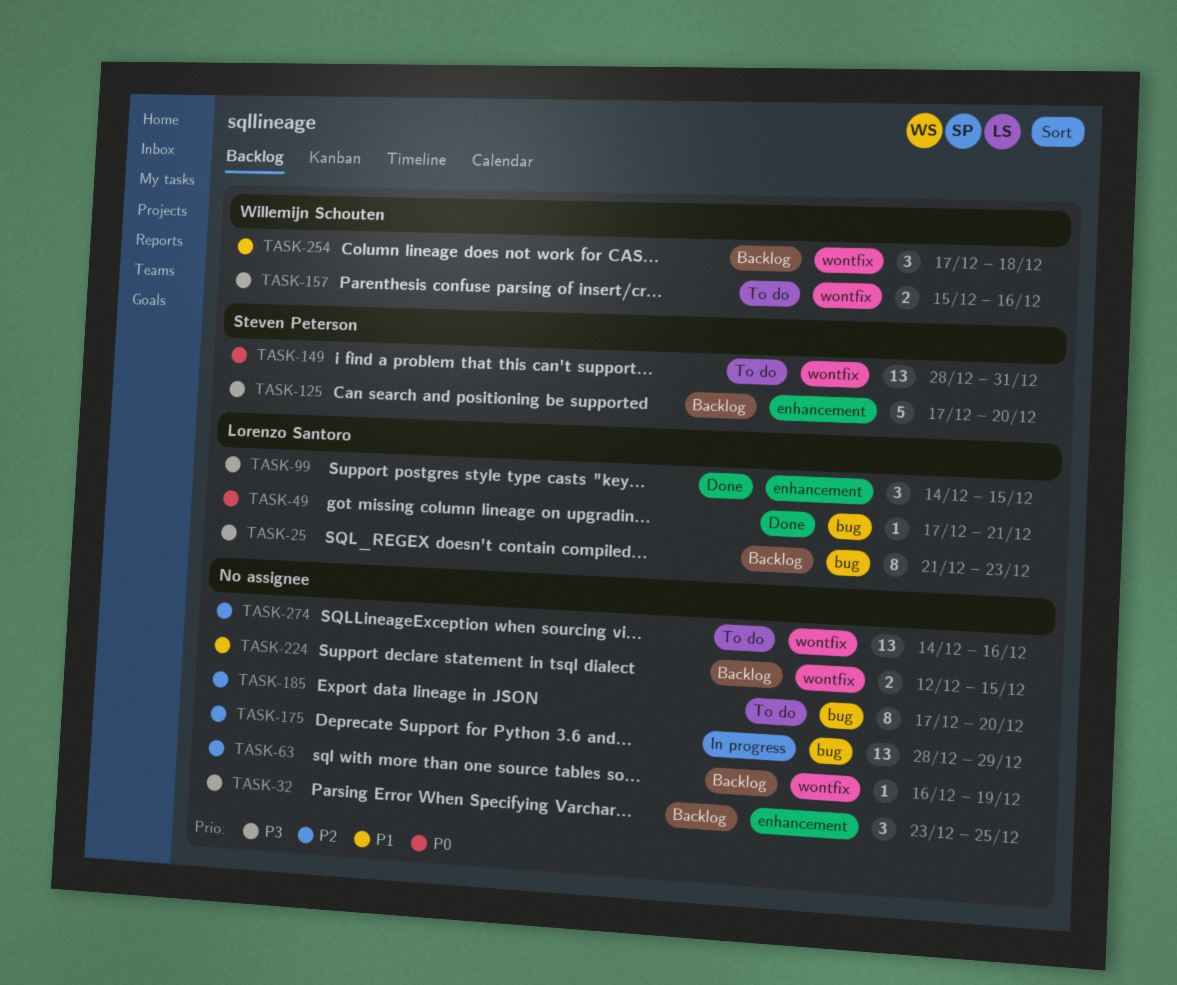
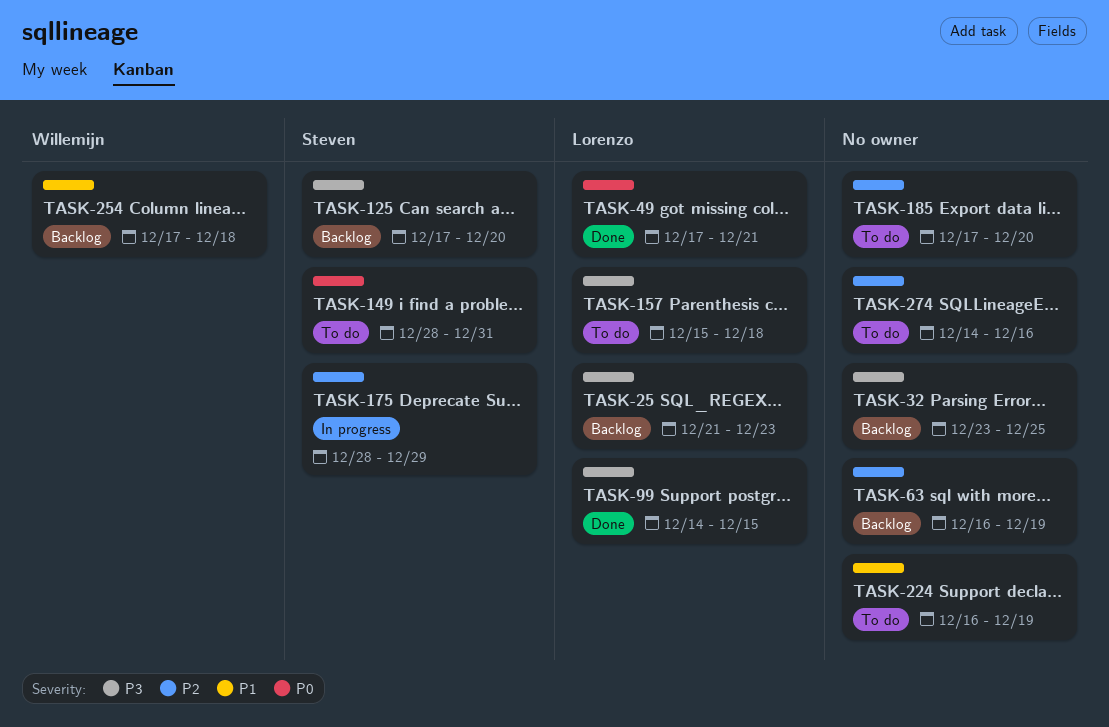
TASK-157, owner: Willemijn Schouten -> Lorenzo Santoro
TASK-157, due: Dec 16 -> Dec 18
TASK-175, owner: none -> Steven Peterson
TASK-224, status: Backlog -> To do
TASK-224, start: Dec 12 -> Dec 16
TASK-224, due: Dec 15 -> Dec 19

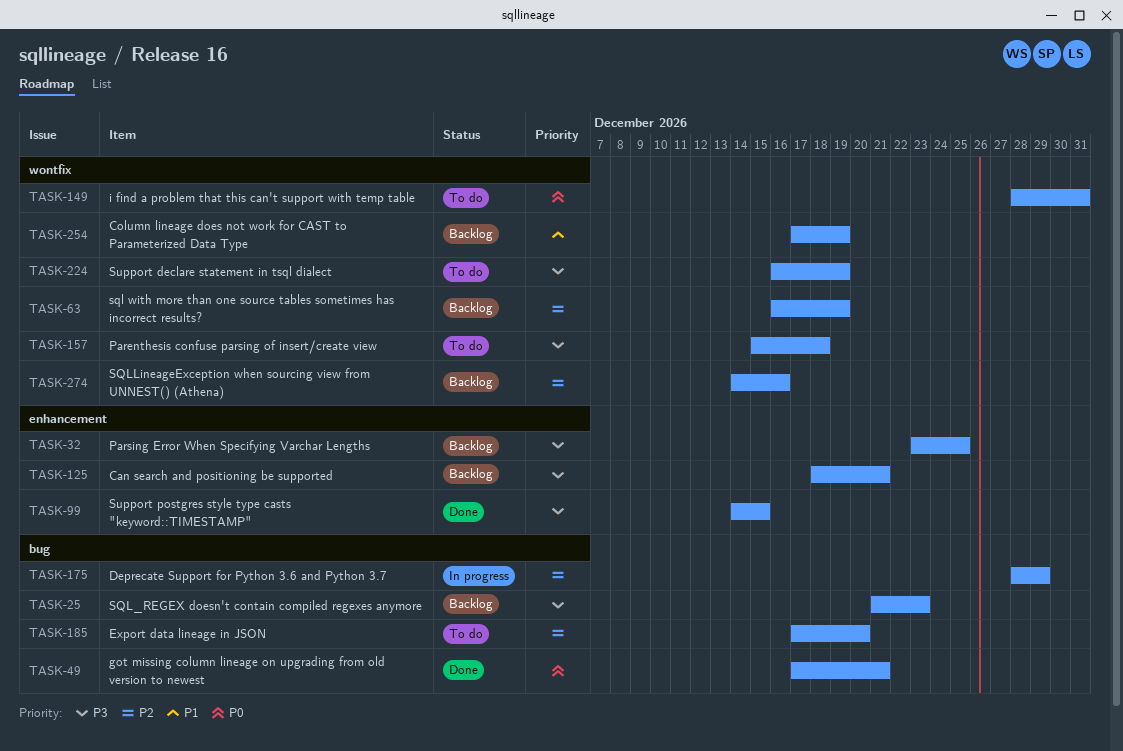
TASK-125, start: Dec 17 -> Dec 18
TASK-125, due: Dec 20 -> Dec 21
TASK-224, priority: P1 -> P3
TASK-254, due: Dec 18 -> Dec 19
TASK-274, status: To do -> Backlog

